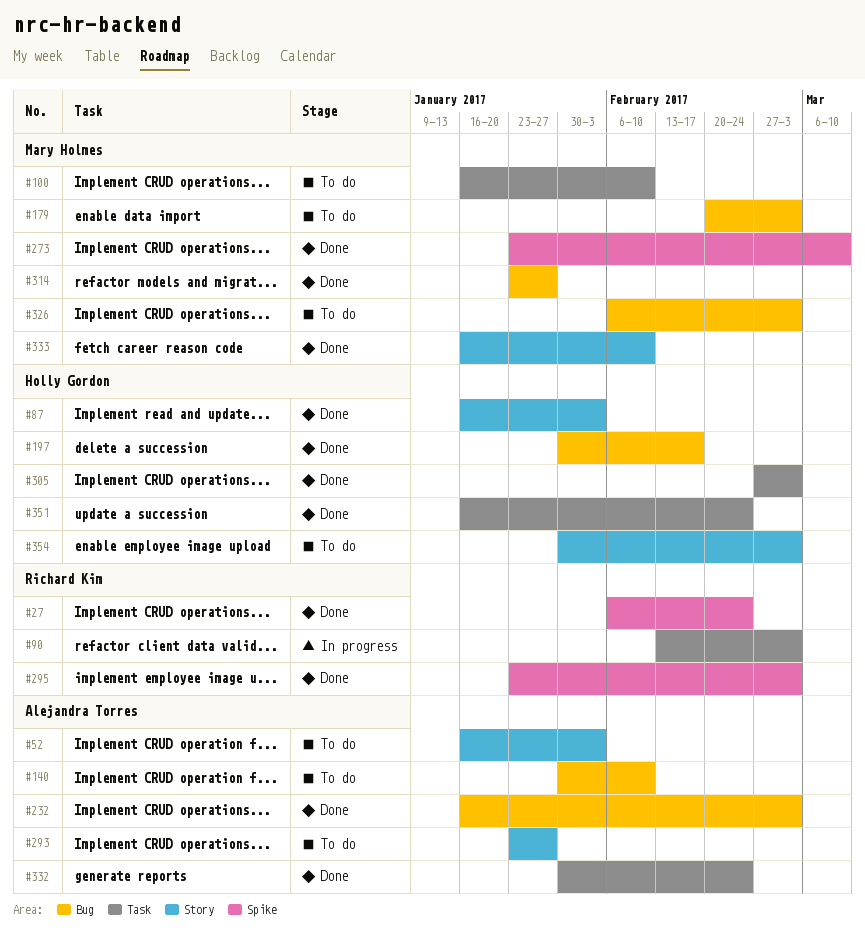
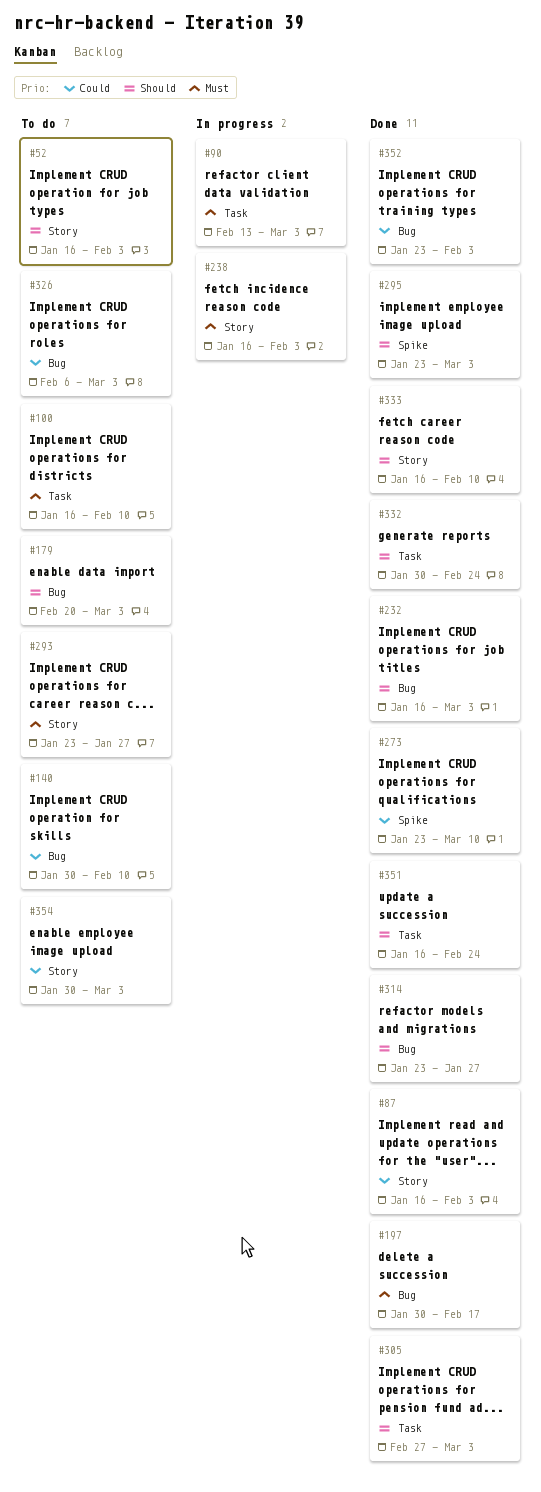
#27: present -> none
#238: none -> present
#352: none -> present

